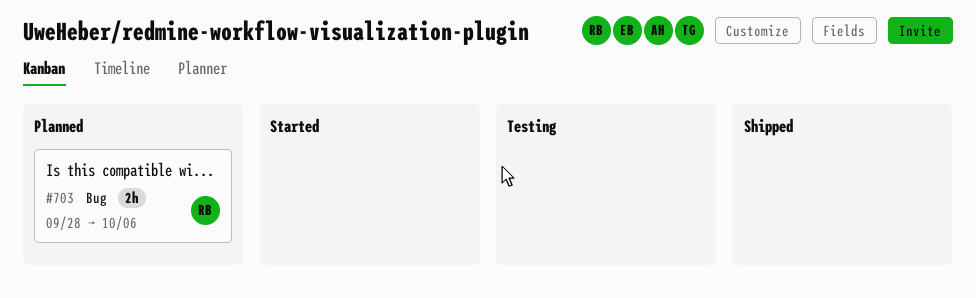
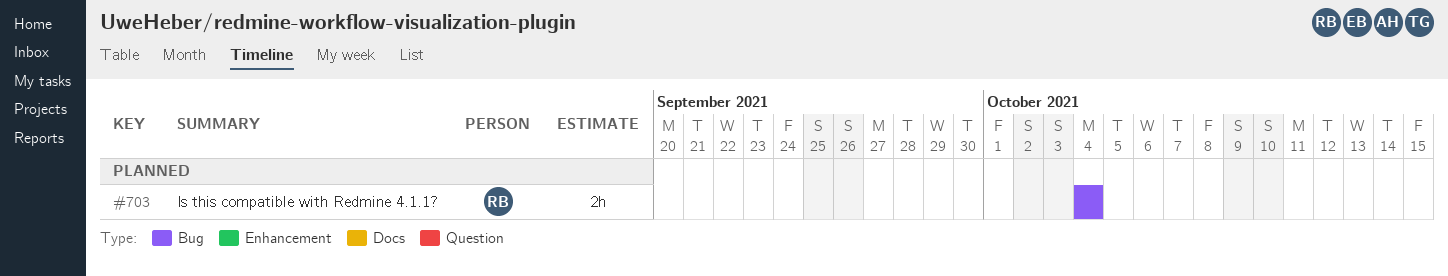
#703, start: Sep 28 -> Oct 4
#703, due: Oct 6 -> Oct 4

